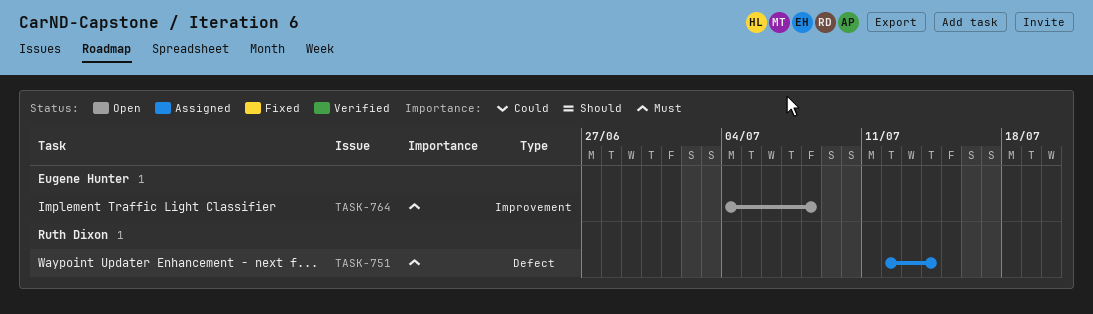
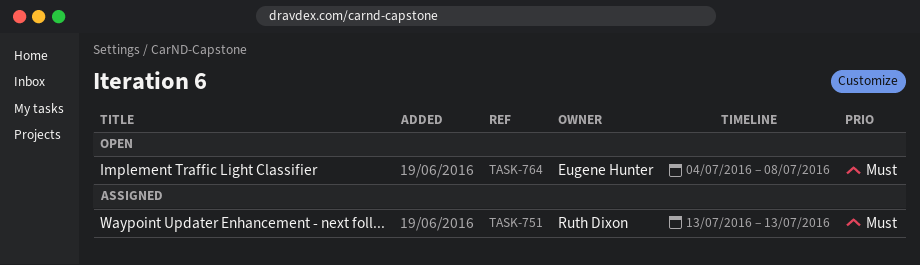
TASK-751, start: Jul 12 -> Jul 13
TASK-751, due: Jul 14 -> Jul 13

